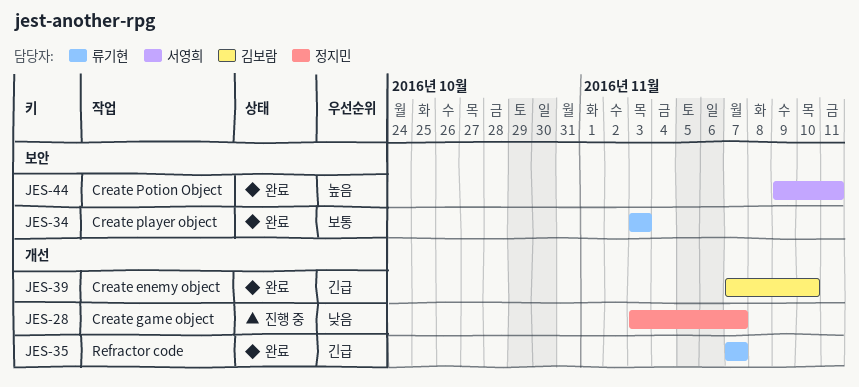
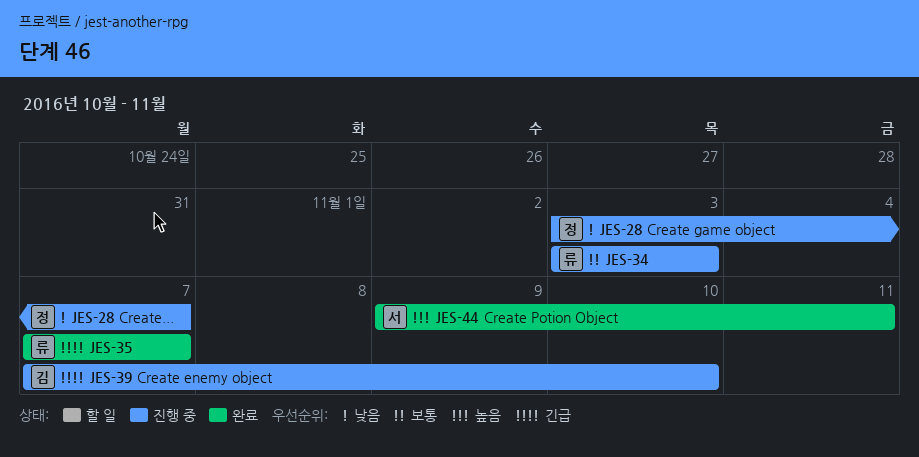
JES-34, status: 완료 -> 진행 중
JES-39, status: 완료 -> 진행 중

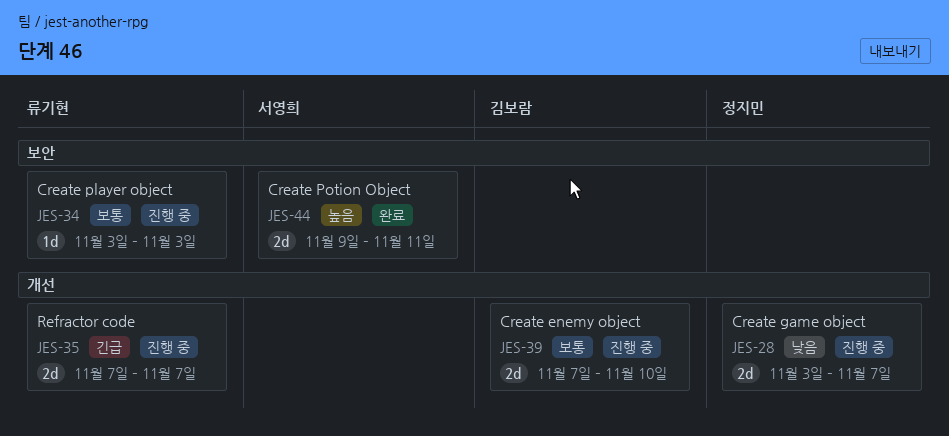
JES-35, status: 완료 -> 진행 중
JES-39, priority: 긴급 -> 보통

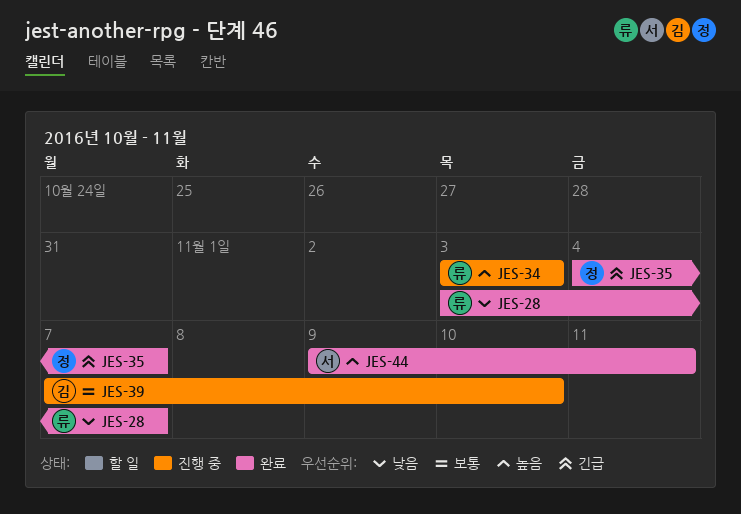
JES-28, status: 진행 중 -> 완료
JES-28, owner: 정지민 -> 류기현
JES-34, priority: 보통 -> 높음
JES-35, status: 진행 중 -> 완료
JES-35, owner: 류기현 -> 정지민
JES-35, start: Nov 7 -> Nov 4

